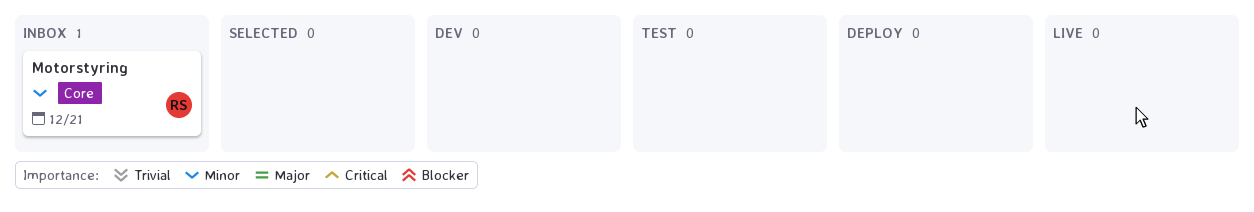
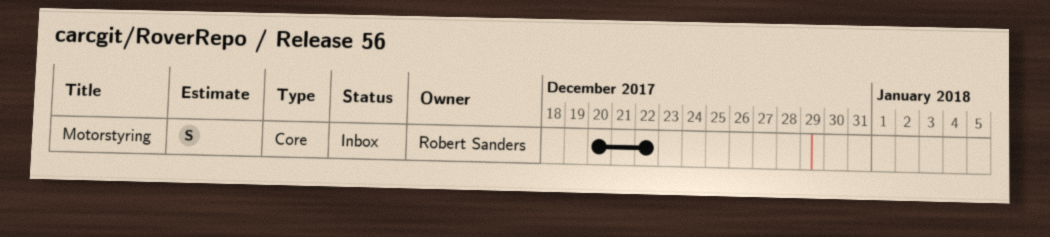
Motorstyring, due: Dec 21 -> Dec 22

